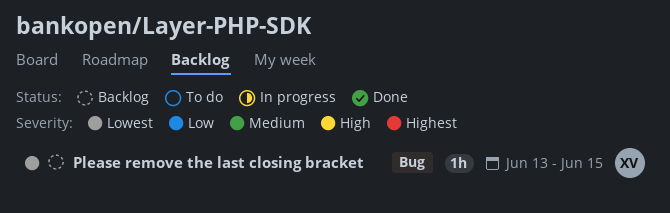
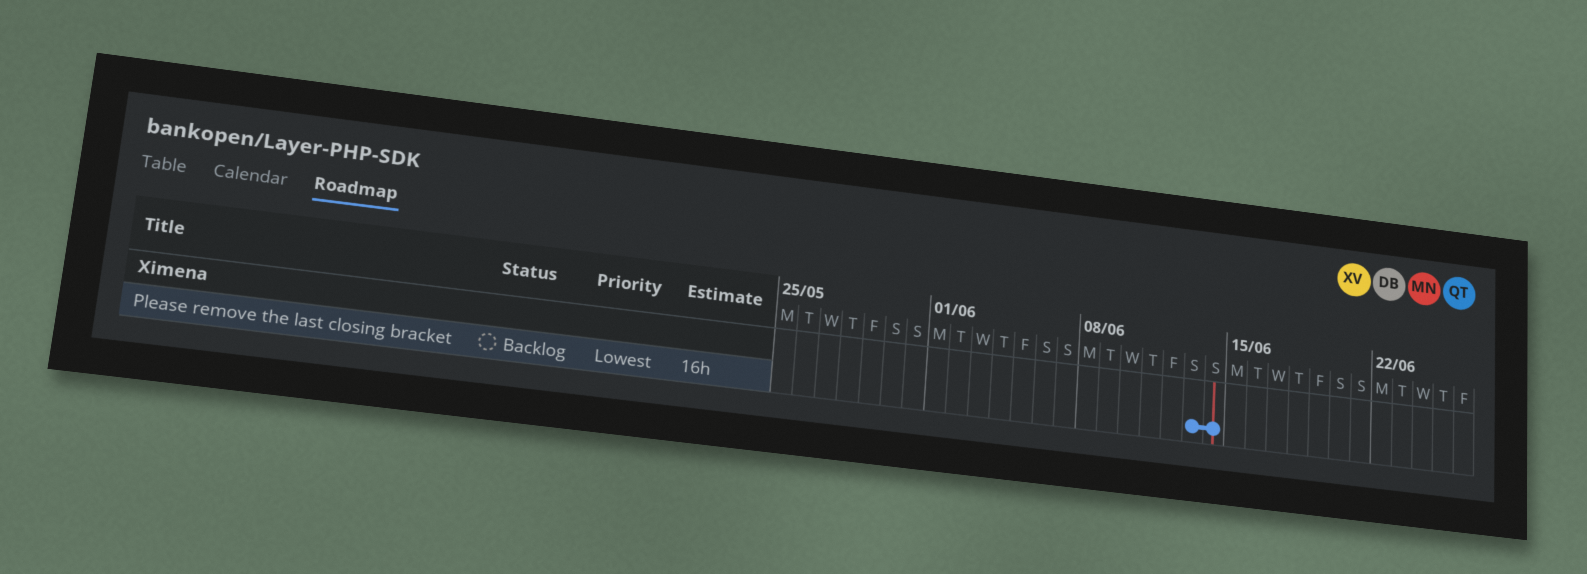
Please remove the last closing bracket, estimate: 1h -> 16h
Please remove the last closing bracket, due: Jun 15 -> Jun 14

